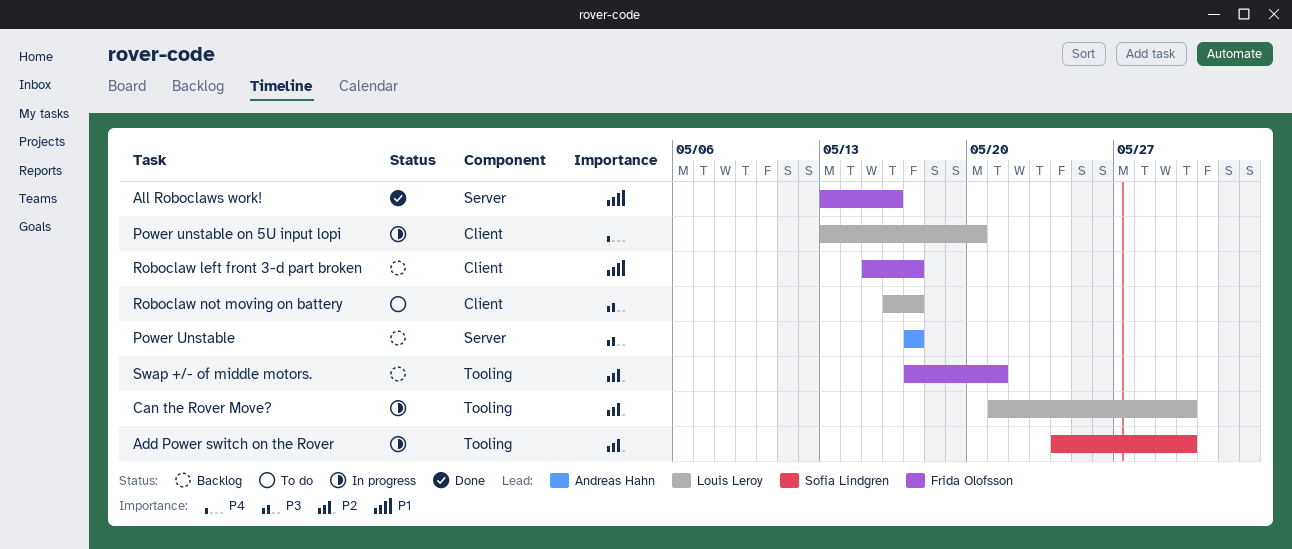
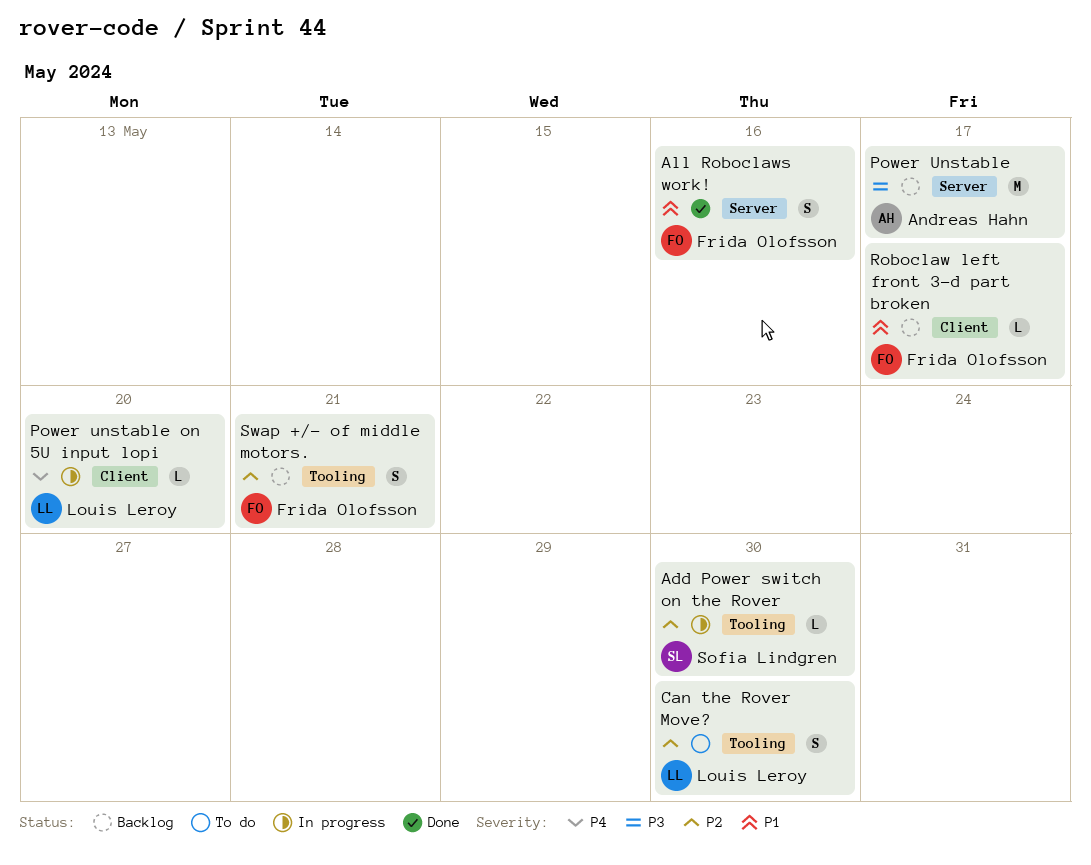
Can the Rover Move?, status: In progress -> To do
Roboclaw not moving on battery: present -> none

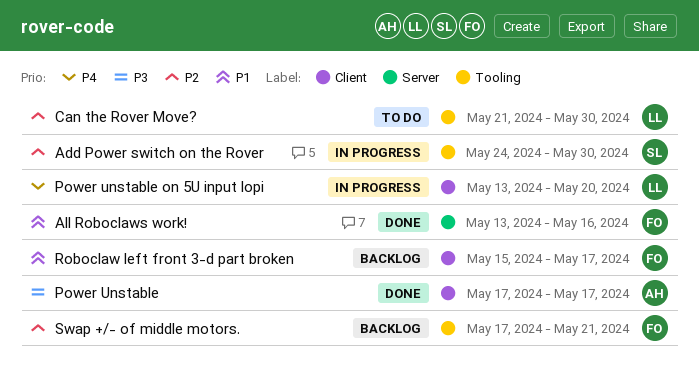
Power Unstable, status: Backlog -> Done
Power Unstable, label: Server -> Client

